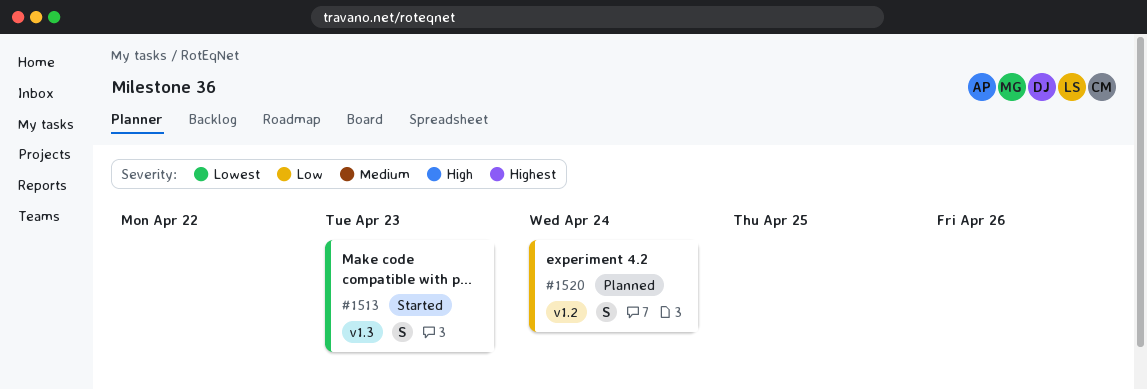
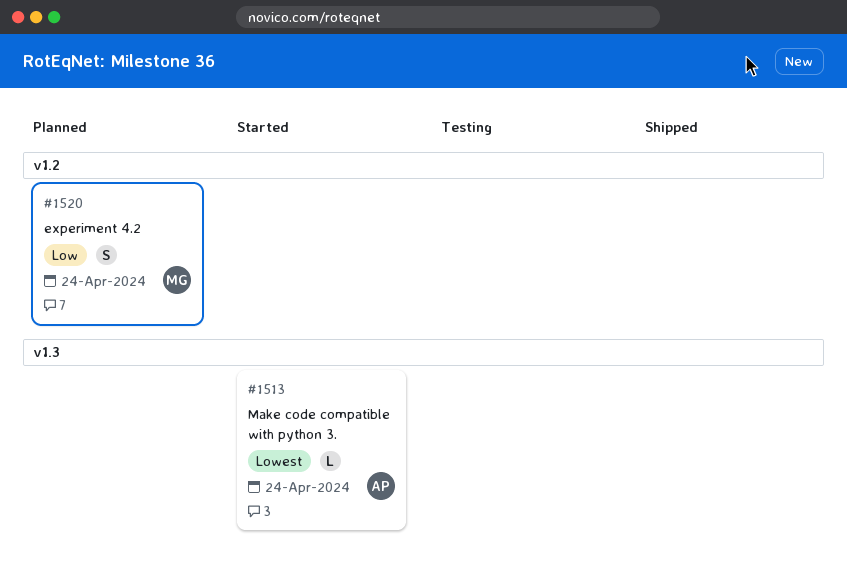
#1513, estimate: S -> L
#1513, due: Apr 23 -> Apr 24

